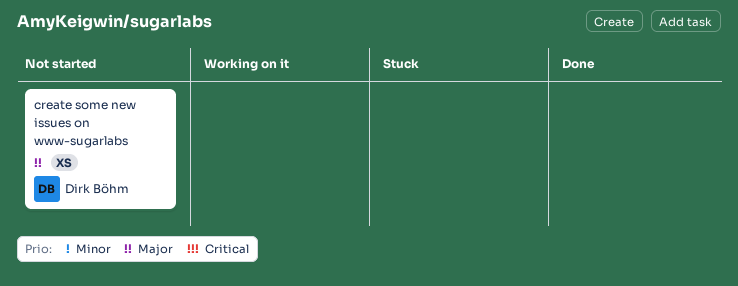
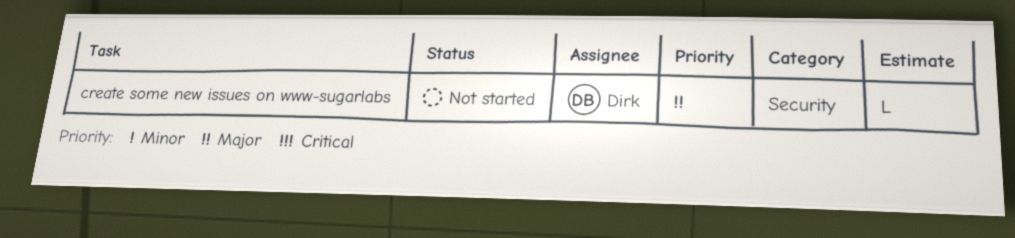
create some new issues on www-sugarlabs, estimate: XS -> L

